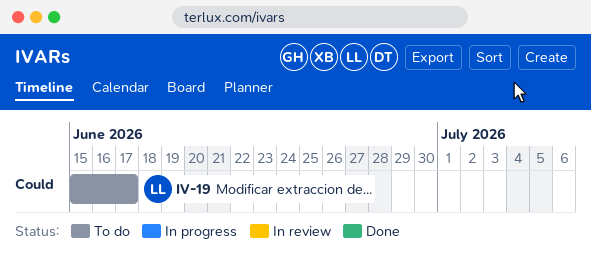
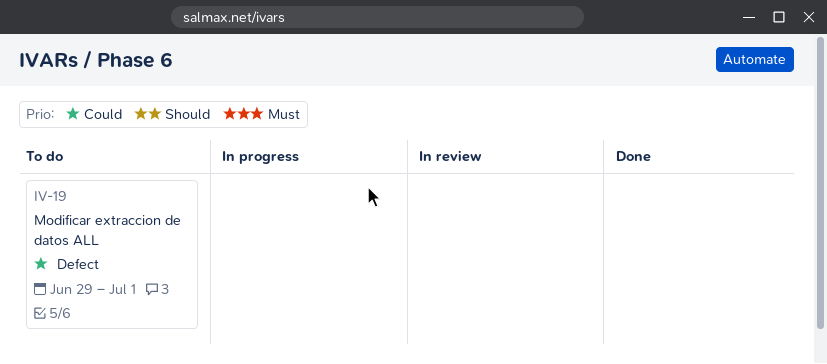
IV-19, start: Jun 15 -> Jun 29
IV-19, due: Jun 17 -> Jul 1

